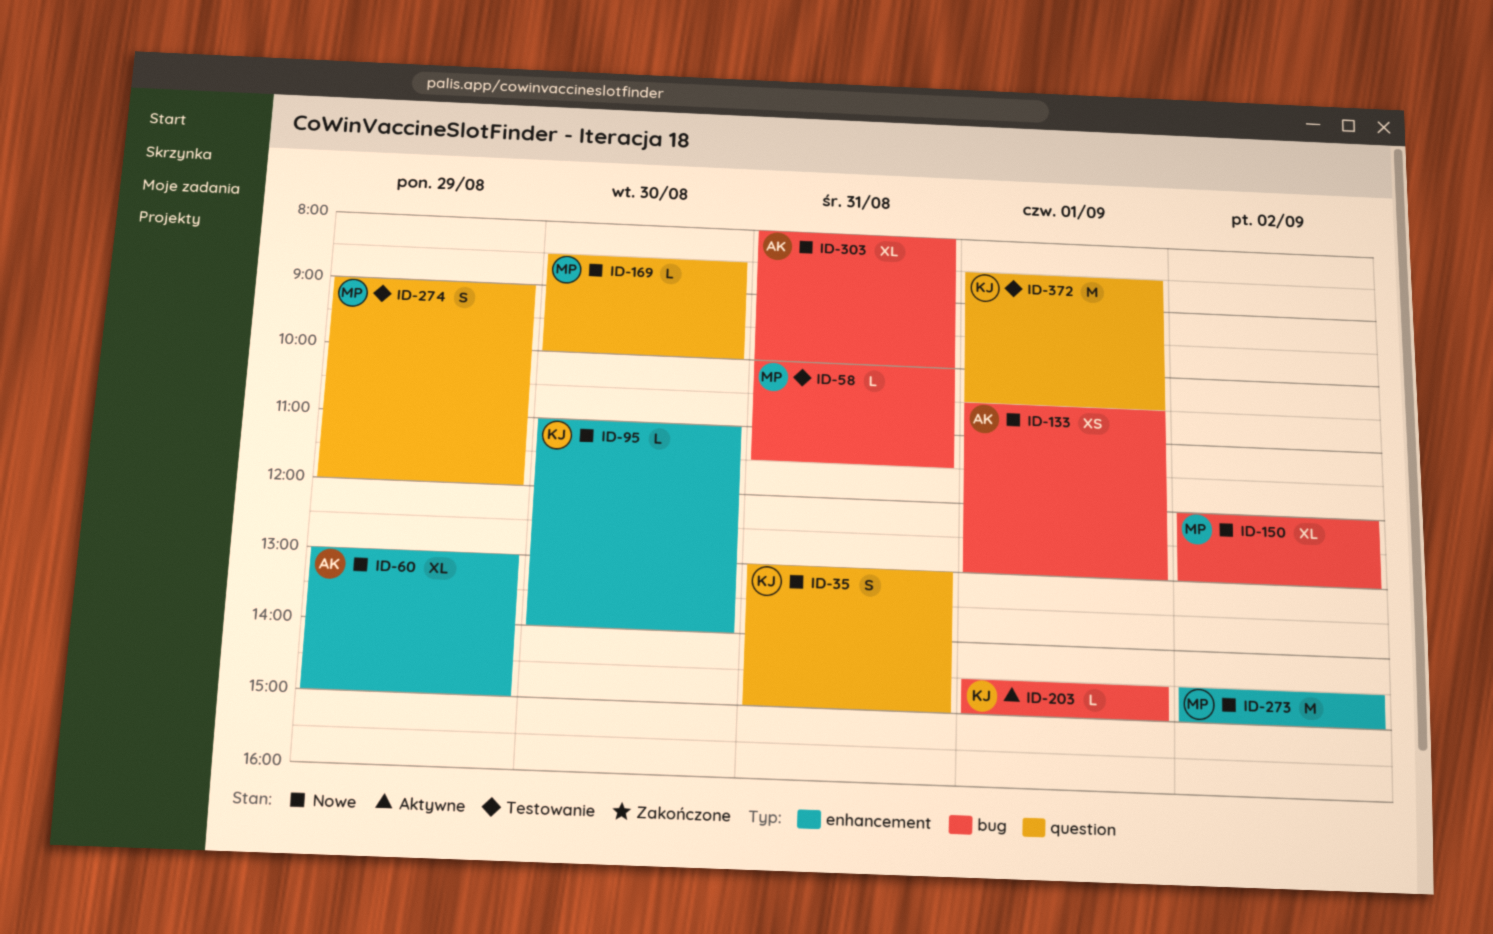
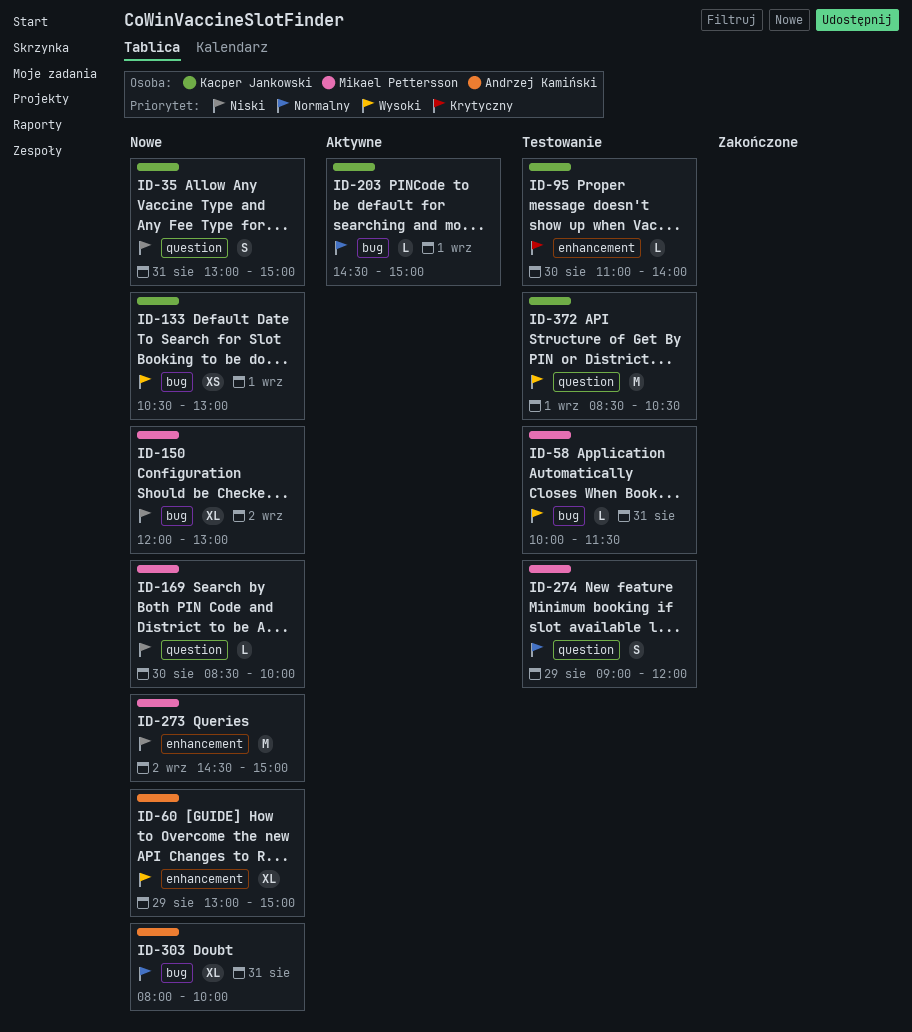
ID-95, status: Nowe -> Testowanie
ID-133, owner: Andrzej Kamiński -> Kacper Jankowski

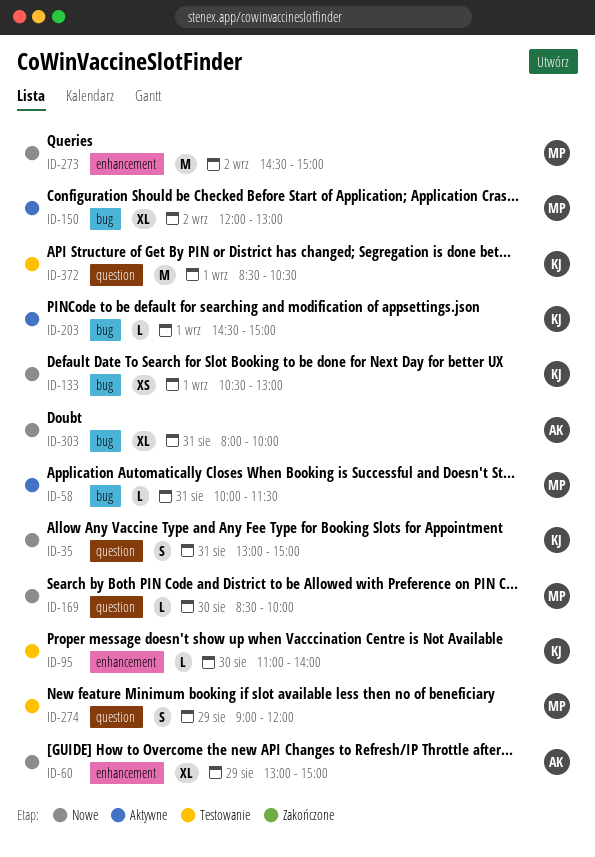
ID-58, status: Testowanie -> Aktywne
ID-150, status: Nowe -> Aktywne

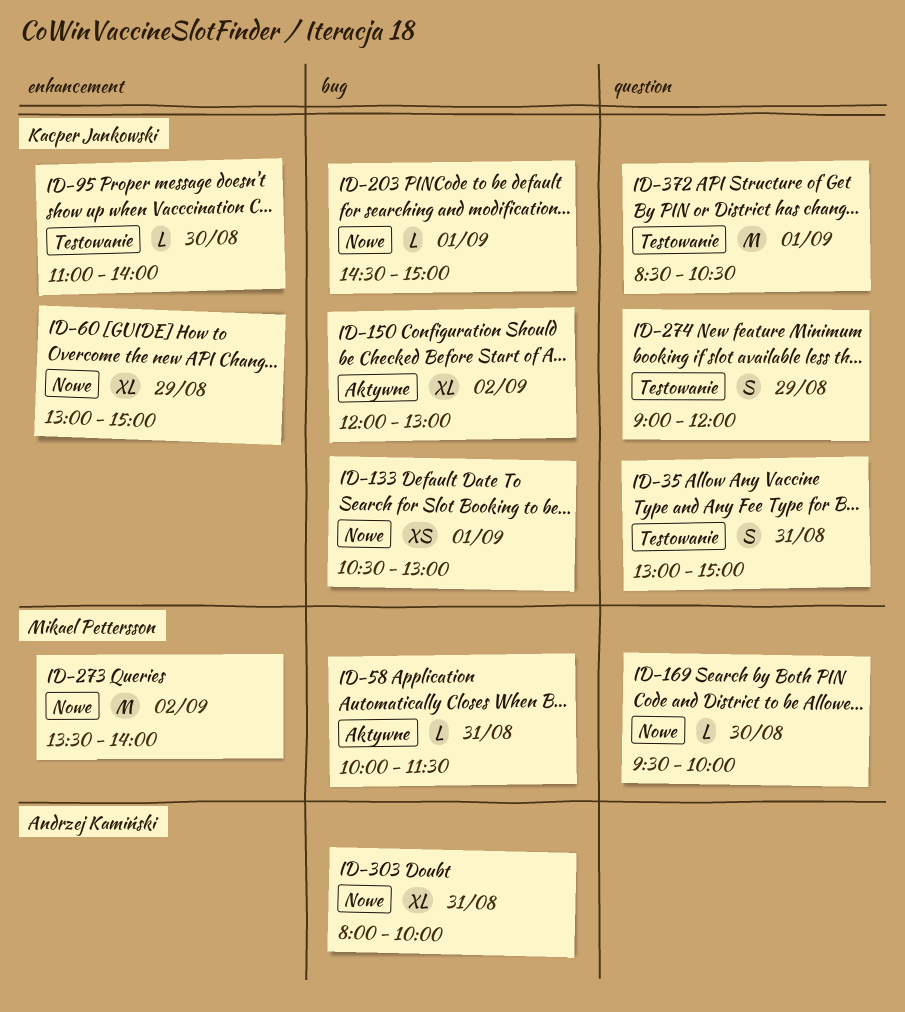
ID-35, status: Nowe -> Testowanie
ID-60, owner: Andrzej Kamiński -> Kacper Jankowski
ID-150, owner: Mikael Pettersson -> Kacper Jankowski
ID-169, begins: 08:30 -> 09:30
ID-203, status: Aktywne -> Nowe
ID-273, begins: 14:30 -> 13:30
ID-273, ends: 15:00 -> 14:00
ID-274, owner: Mikael Pettersson -> Kacper Jankowski

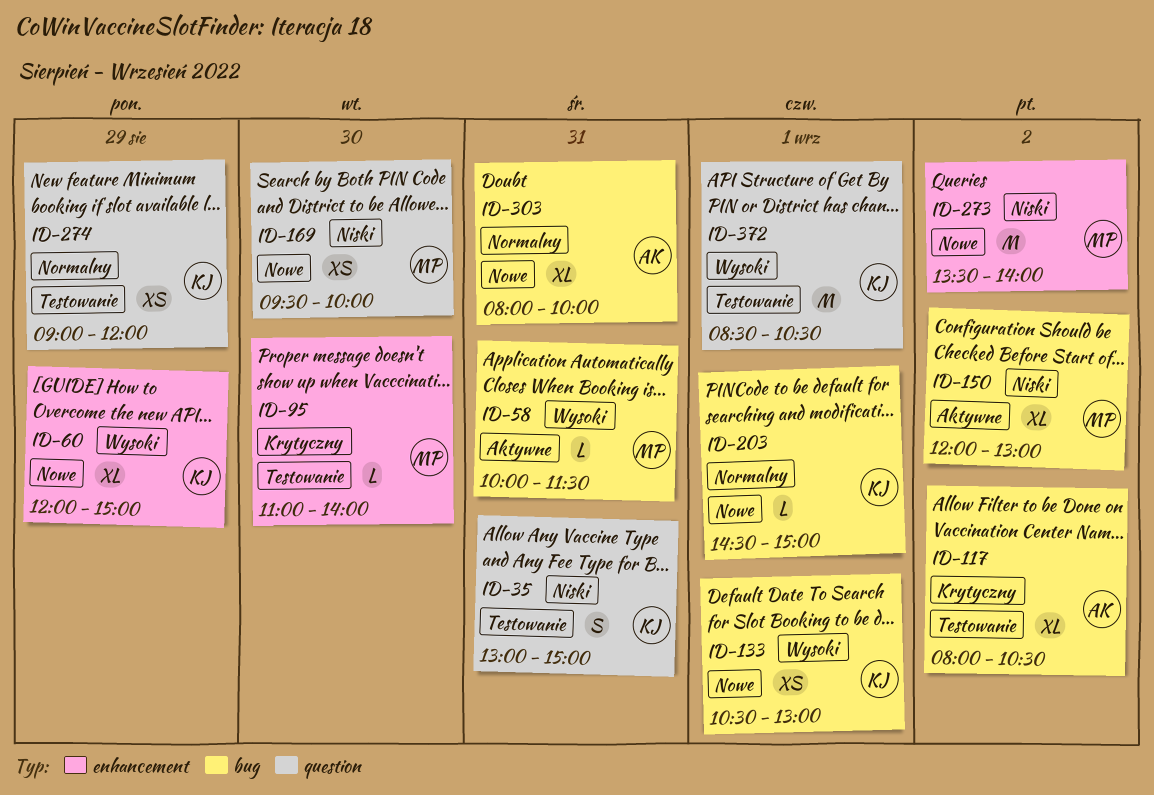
ID-60, begins: 13:00 -> 12:00
ID-95, owner: Kacper Jankowski -> Mikael Pettersson
ID-117: none -> present
ID-150, owner: Kacper Jankowski -> Mikael Pettersson
ID-169, estimate: L -> XS
ID-274, estimate: S -> XS

